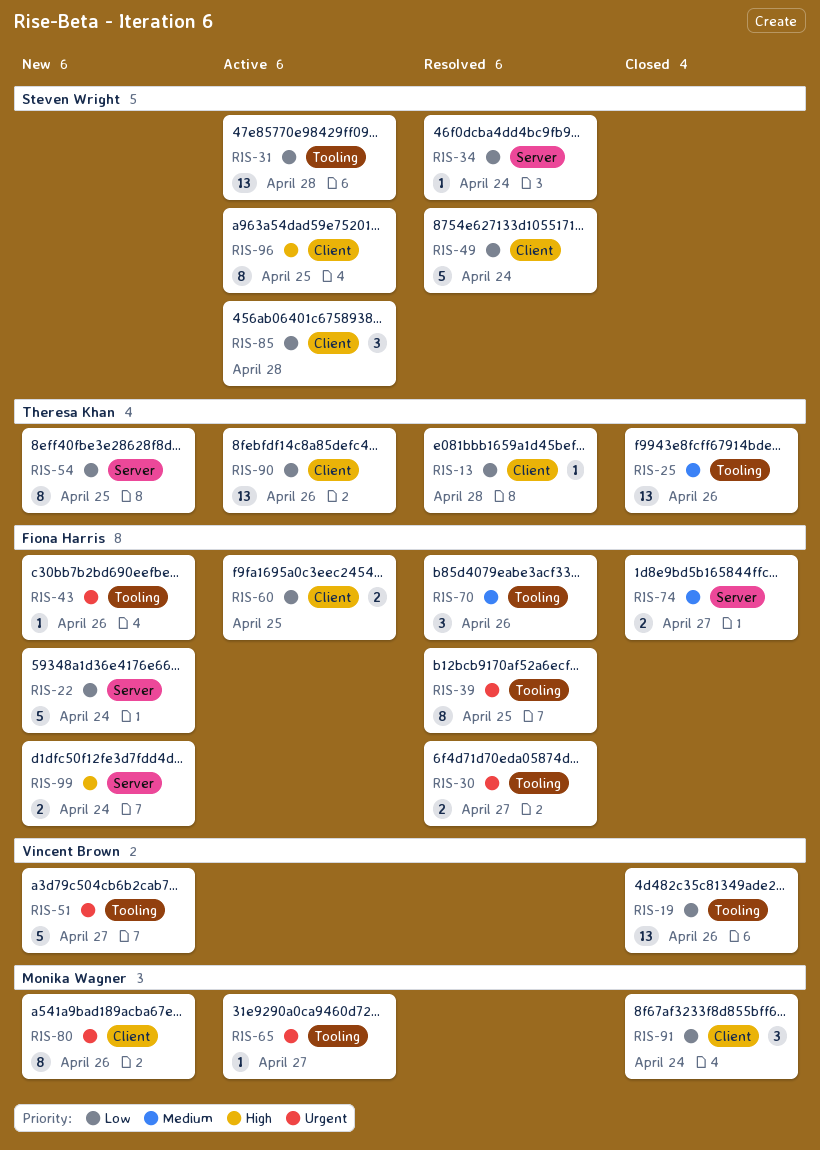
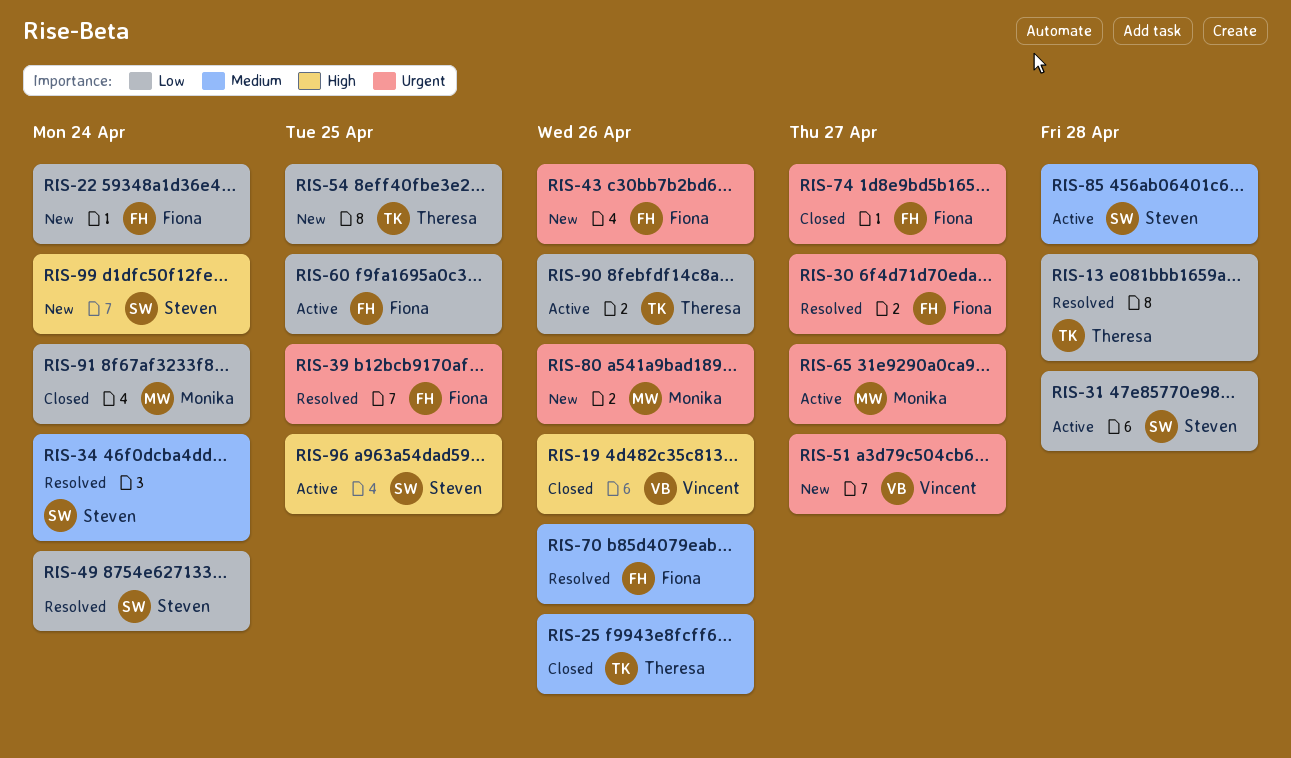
RIS-19, priority: Low -> High
RIS-34, priority: Low -> Medium
RIS-74, priority: Medium -> Urgent
RIS-85, priority: Low -> Medium
RIS-99, owner: Fiona Harris -> Steven Wright

